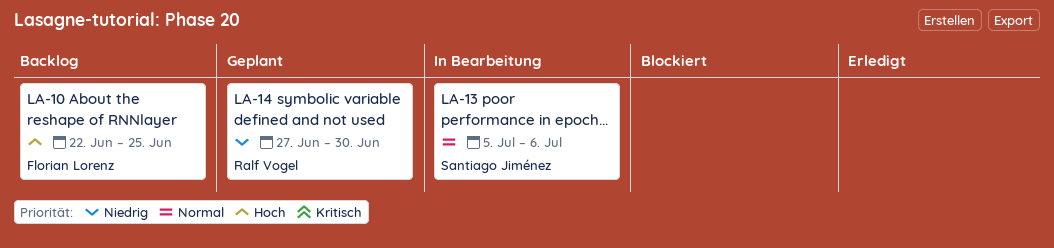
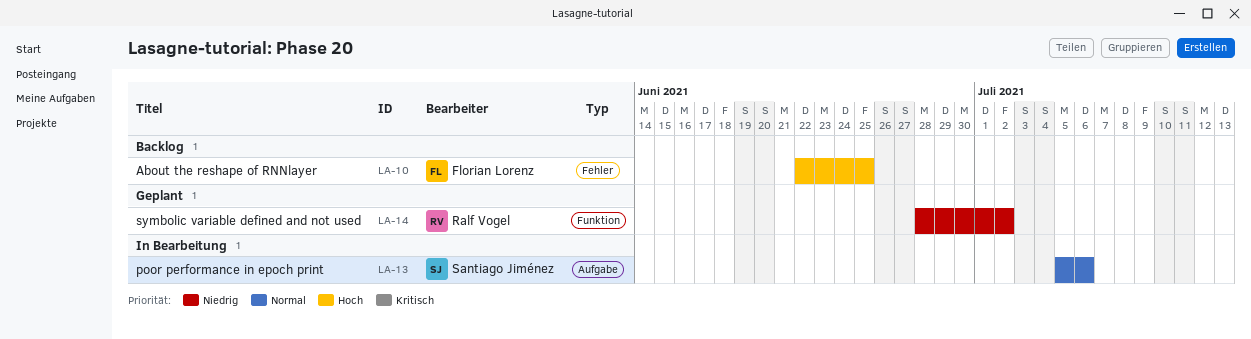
LA-14, start: Jun 27 -> Jun 28
LA-14, due: Jun 30 -> Jul 2

